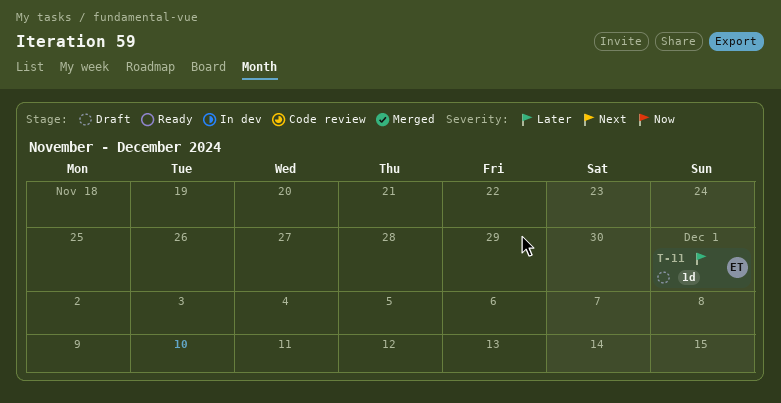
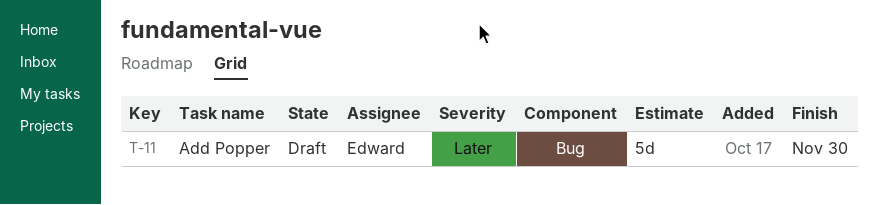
T-11, estimate: 1d -> 5d
T-11, due: Dec 1 -> Nov 30

